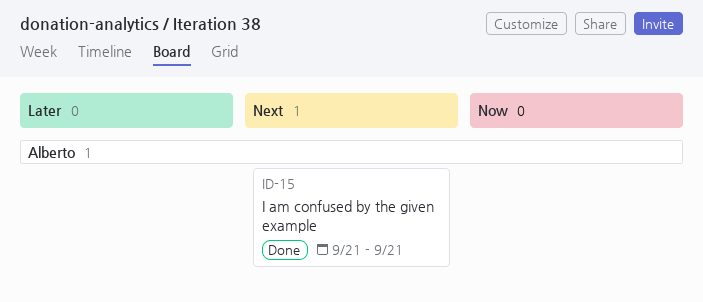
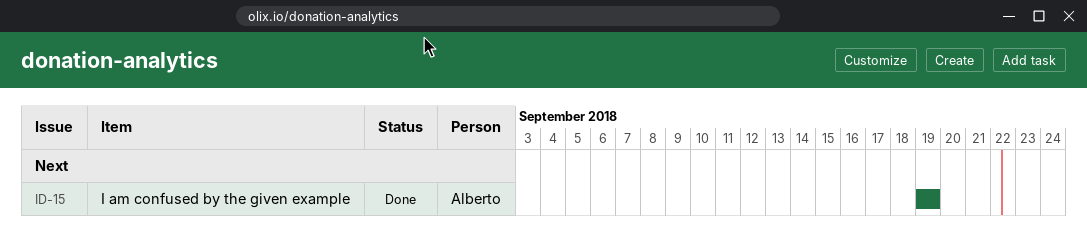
ID-15, start: Sep 21 -> Sep 19
ID-15, due: Sep 21 -> Sep 19

